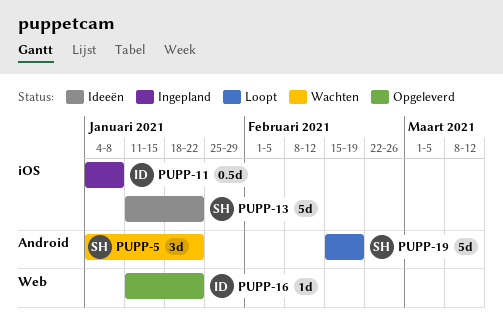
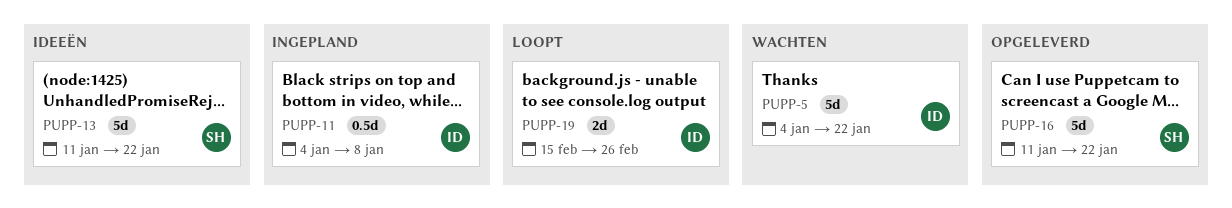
PUPP-5, owner: SH -> ID
PUPP-5, estimate: 3d -> 5d
PUPP-16, owner: ID -> SH
PUPP-16, estimate: 1d -> 5d
PUPP-19, owner: SH -> ID
PUPP-19, estimate: 5d -> 2d
PUPP-19, due: Feb 19 -> Feb 26

